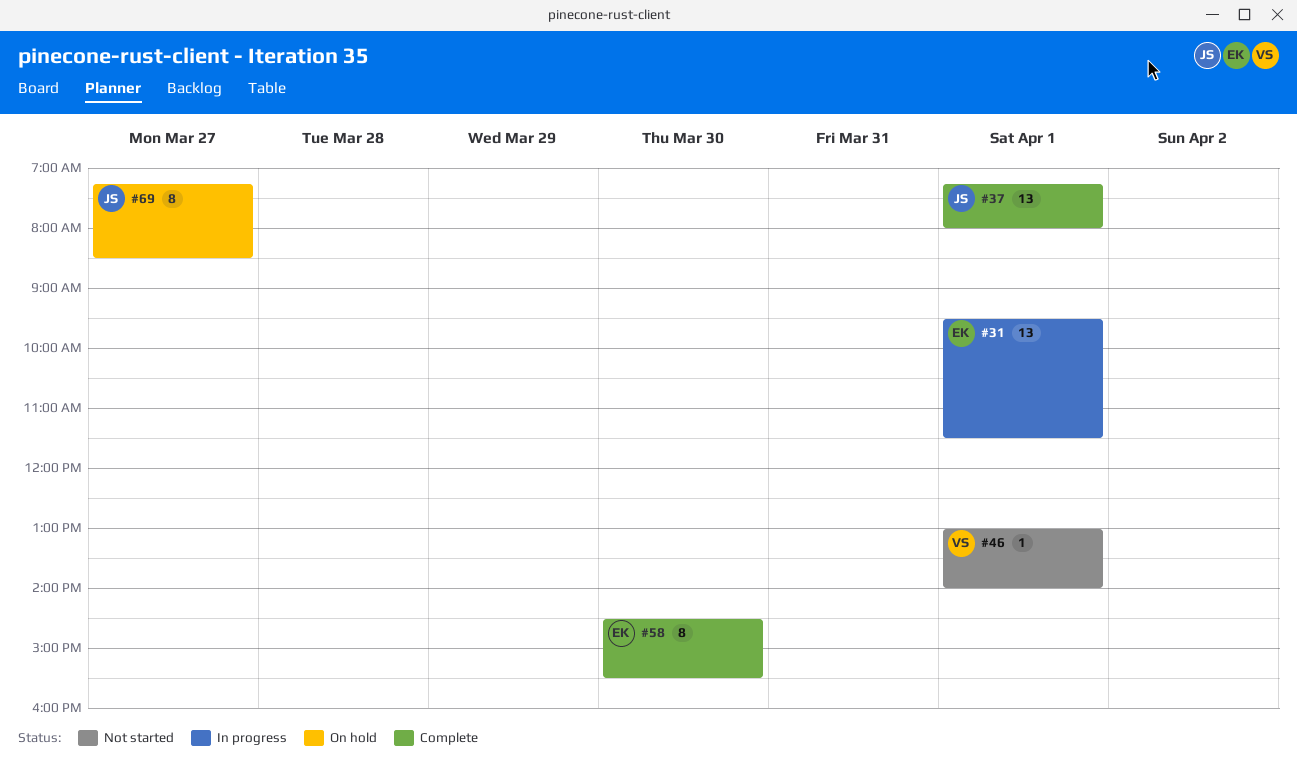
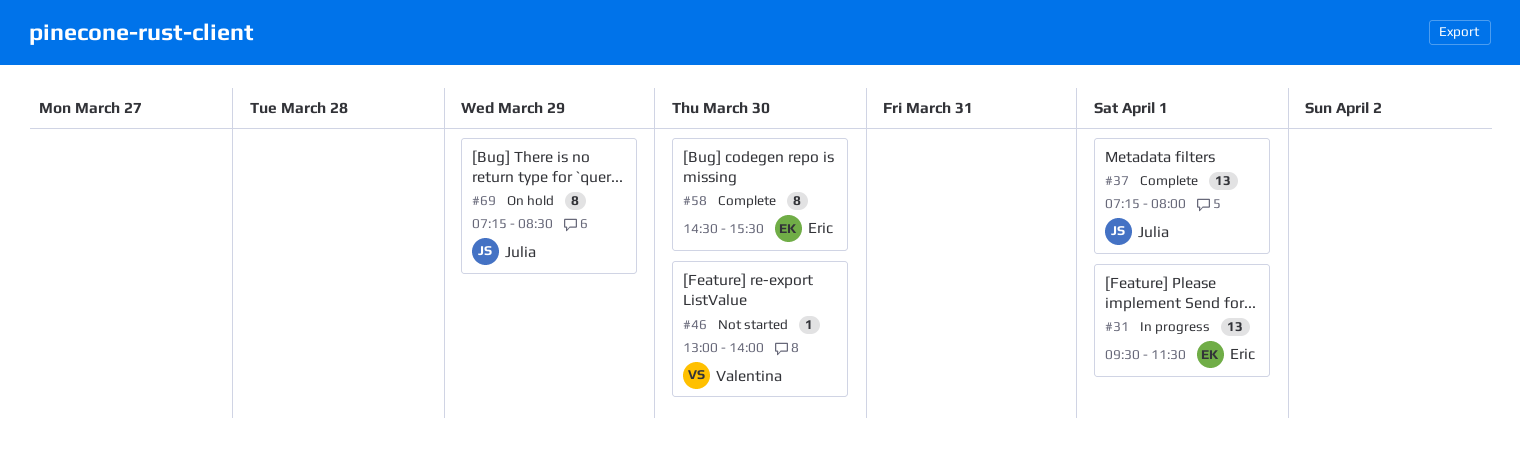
#46, day: Apr 1 -> Mar 30
#69, day: Mar 27 -> Mar 29

